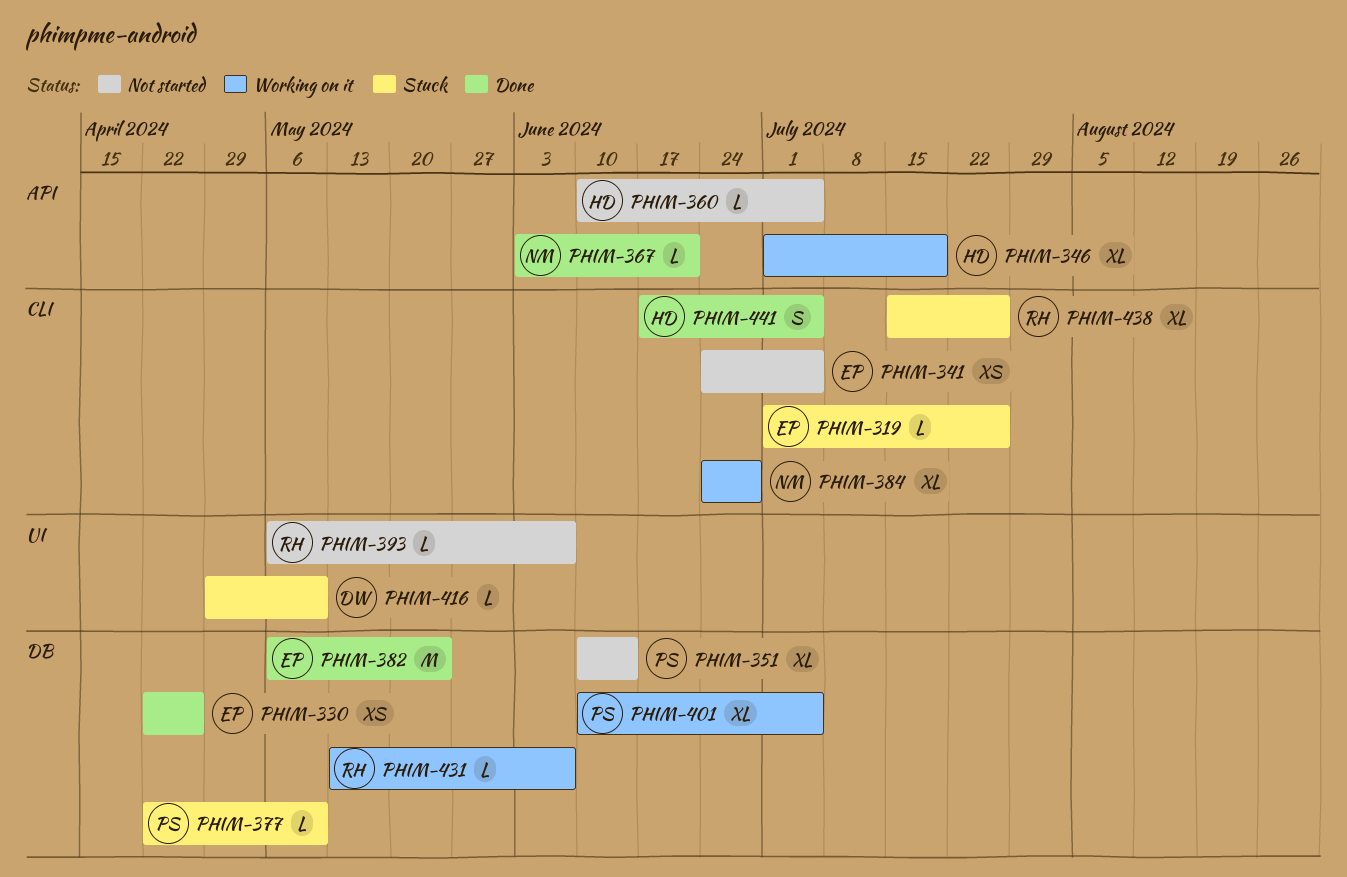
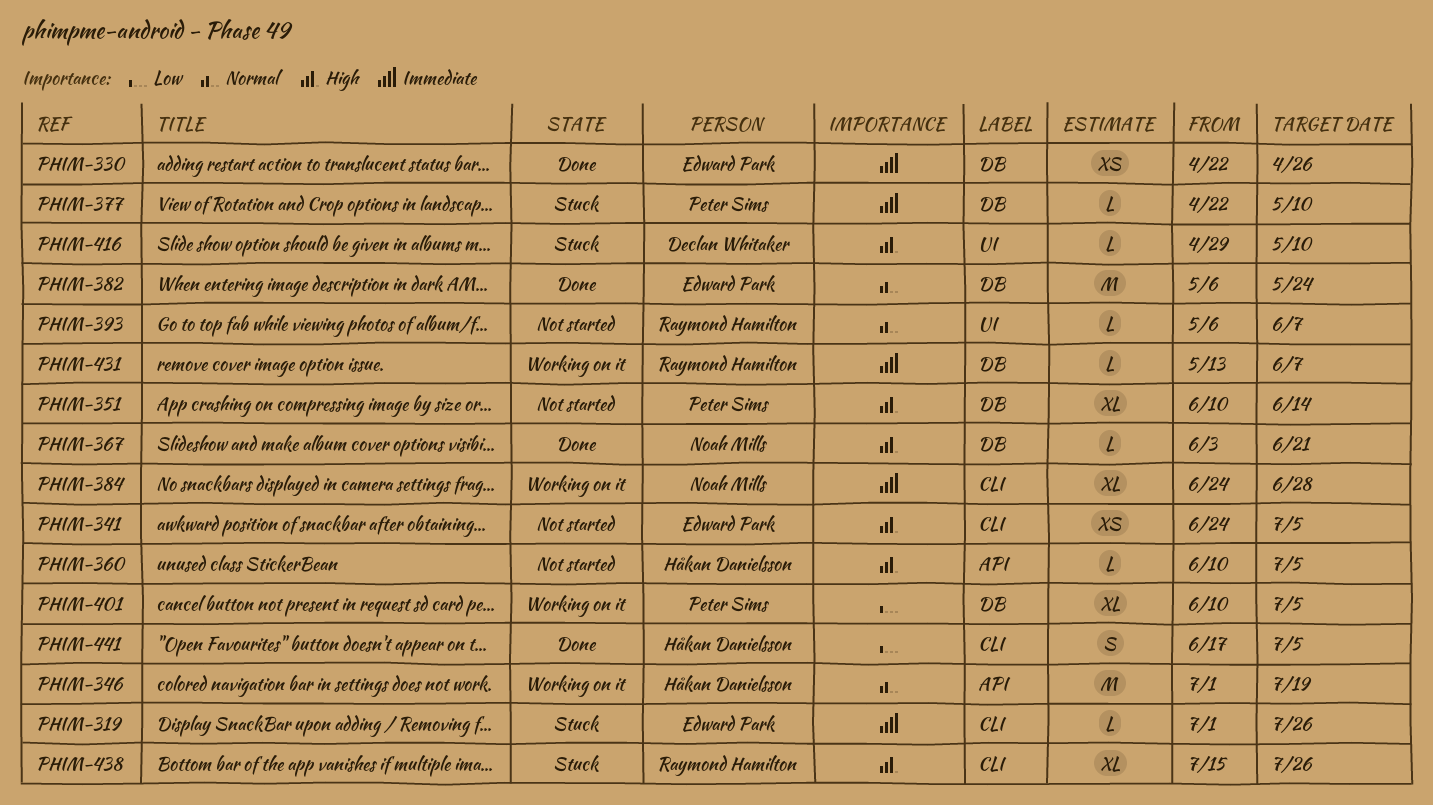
PHIM-346, estimate: XL -> M
PHIM-367, label: API -> DB

